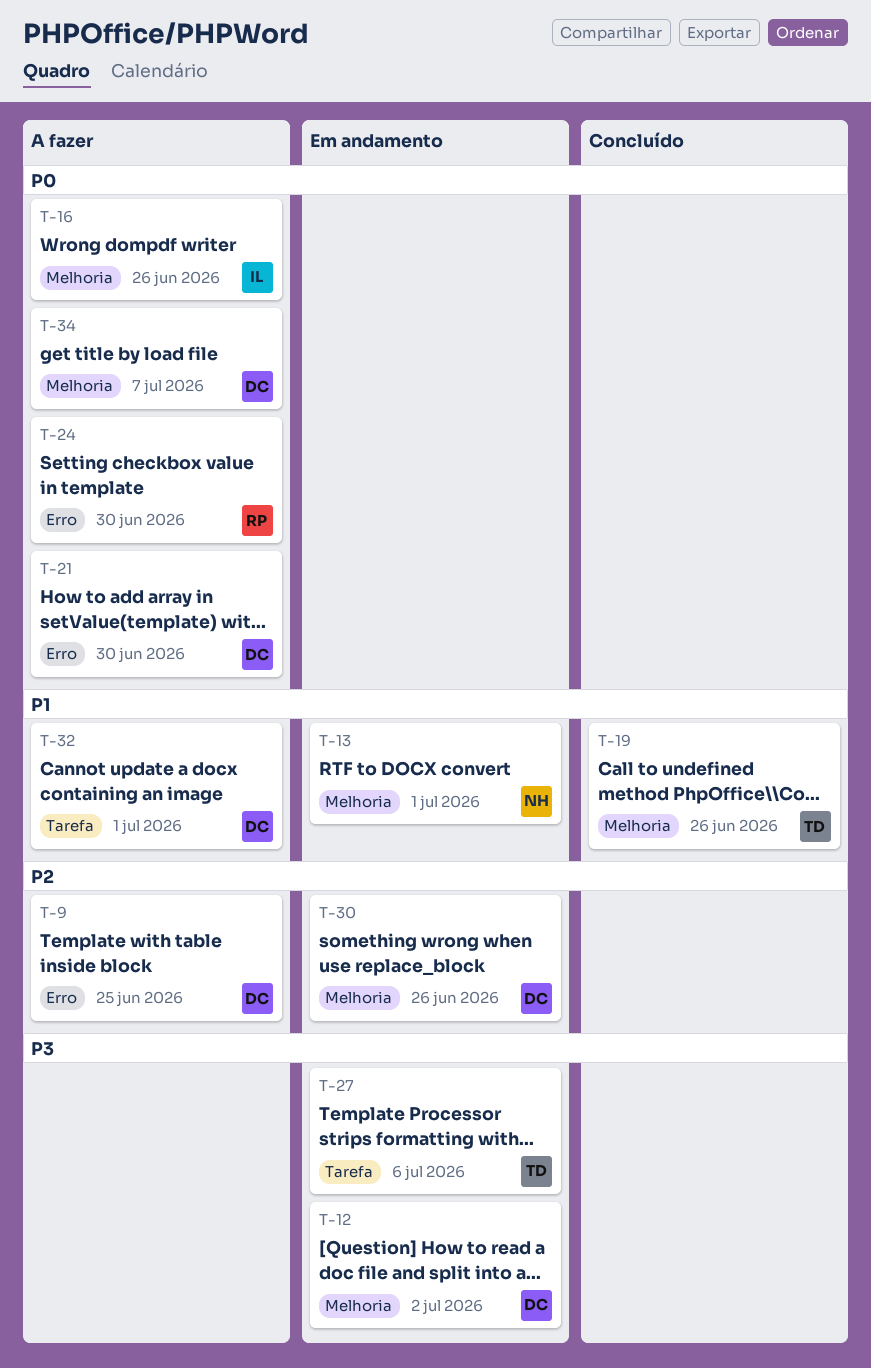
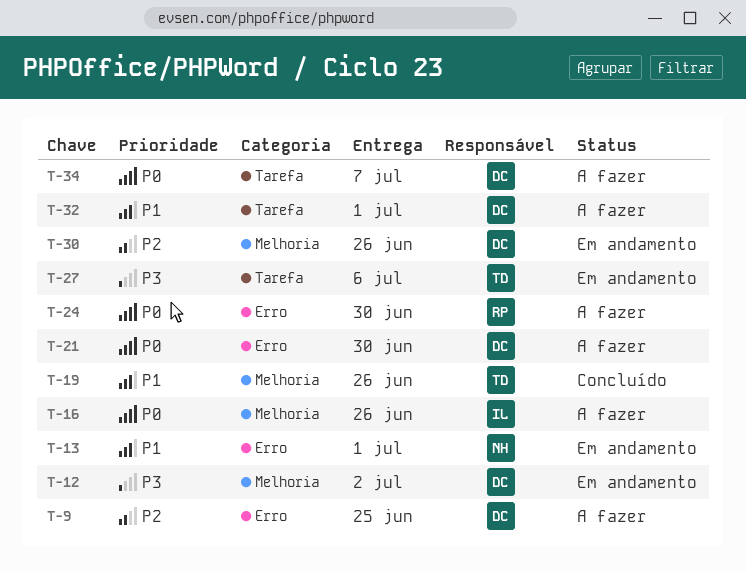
T-13, label: Melhoria -> Erro
T-34, label: Melhoria -> Tarefa

